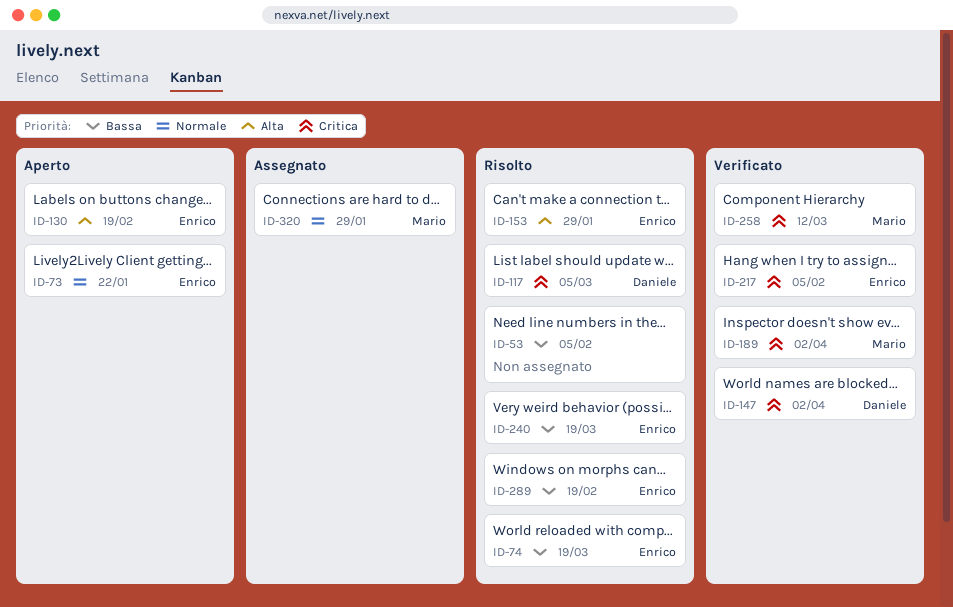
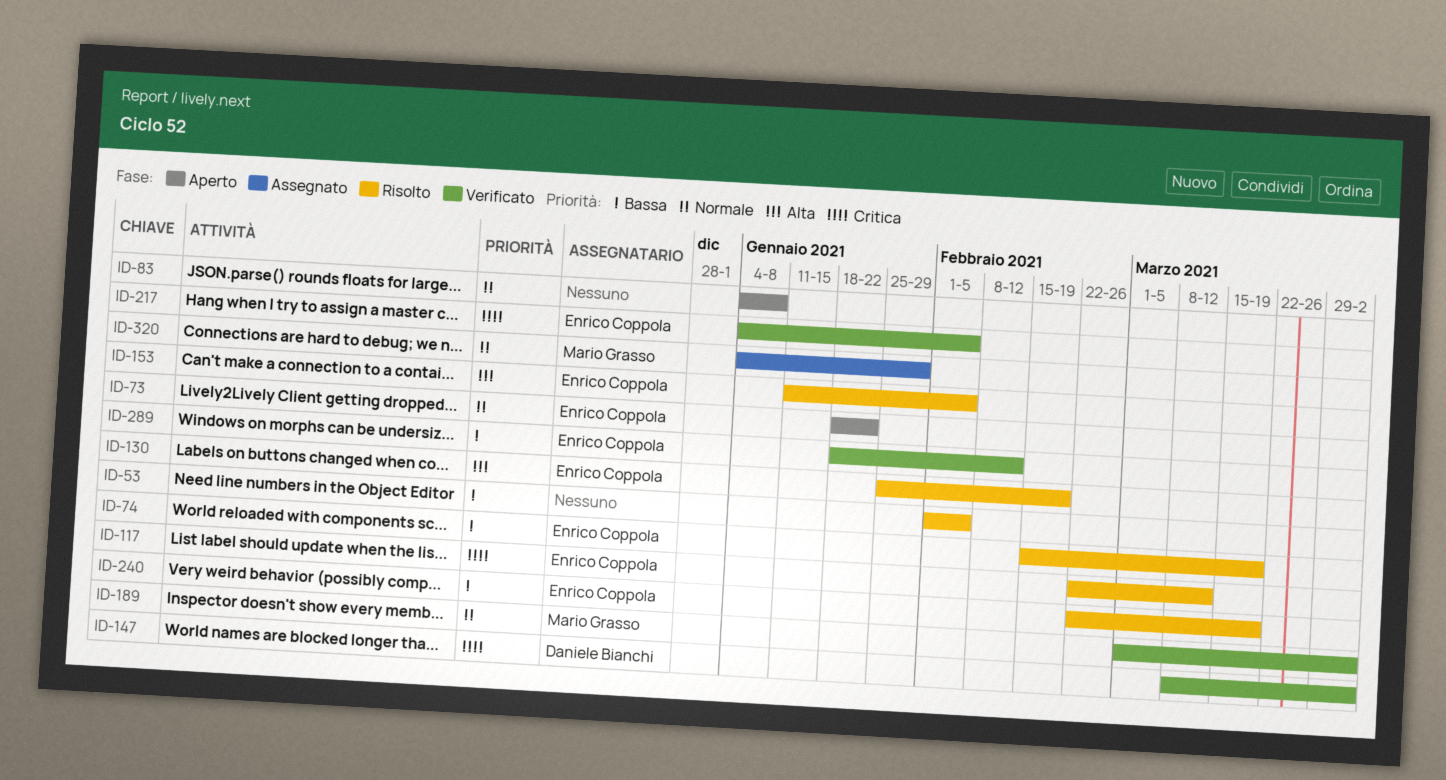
ID-83: none -> present
ID-117, owner: Daniele Bianchi -> Enrico Coppola
ID-117, due: Mar 5 -> Mar 12
ID-130, status: Aperto -> Risolto
ID-153, due: Jan 29 -> Feb 5
ID-189, priority: Critica -> Normale
ID-258: present -> none
ID-289, status: Risolto -> Verificato
ID-289, due: Feb 19 -> Feb 12

